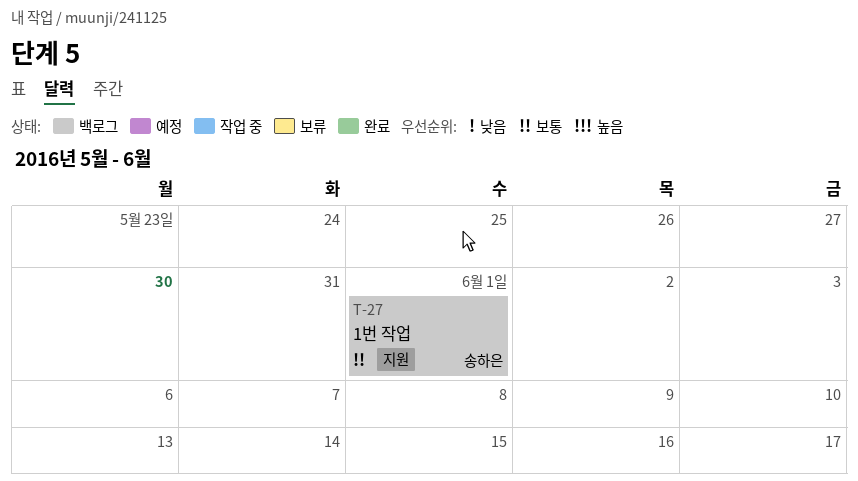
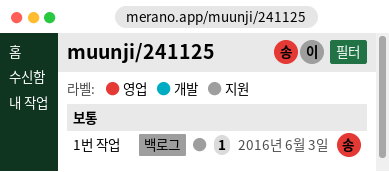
1번 작업, due: Jun 1 -> Jun 3

